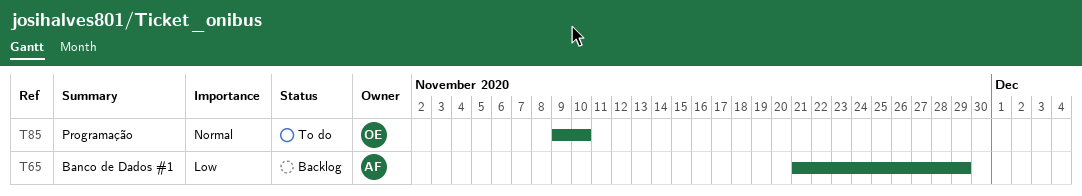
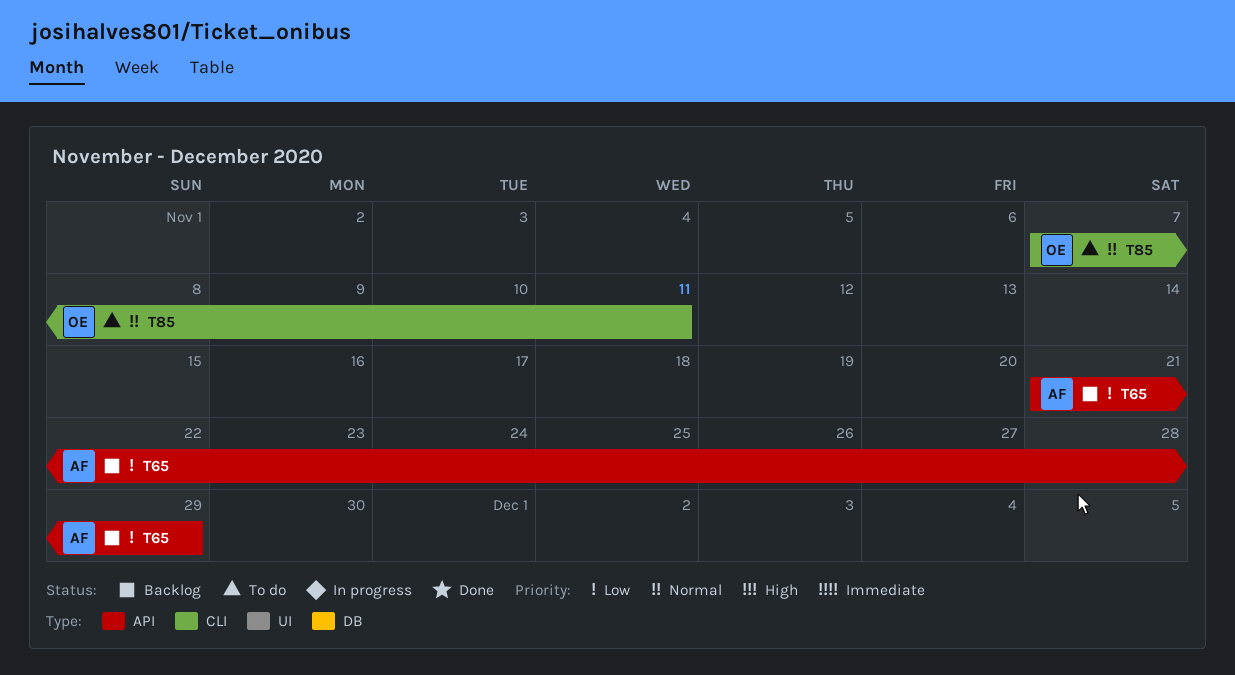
T85, start: Nov 9 -> Nov 7
T85, due: Nov 10 -> Nov 11

